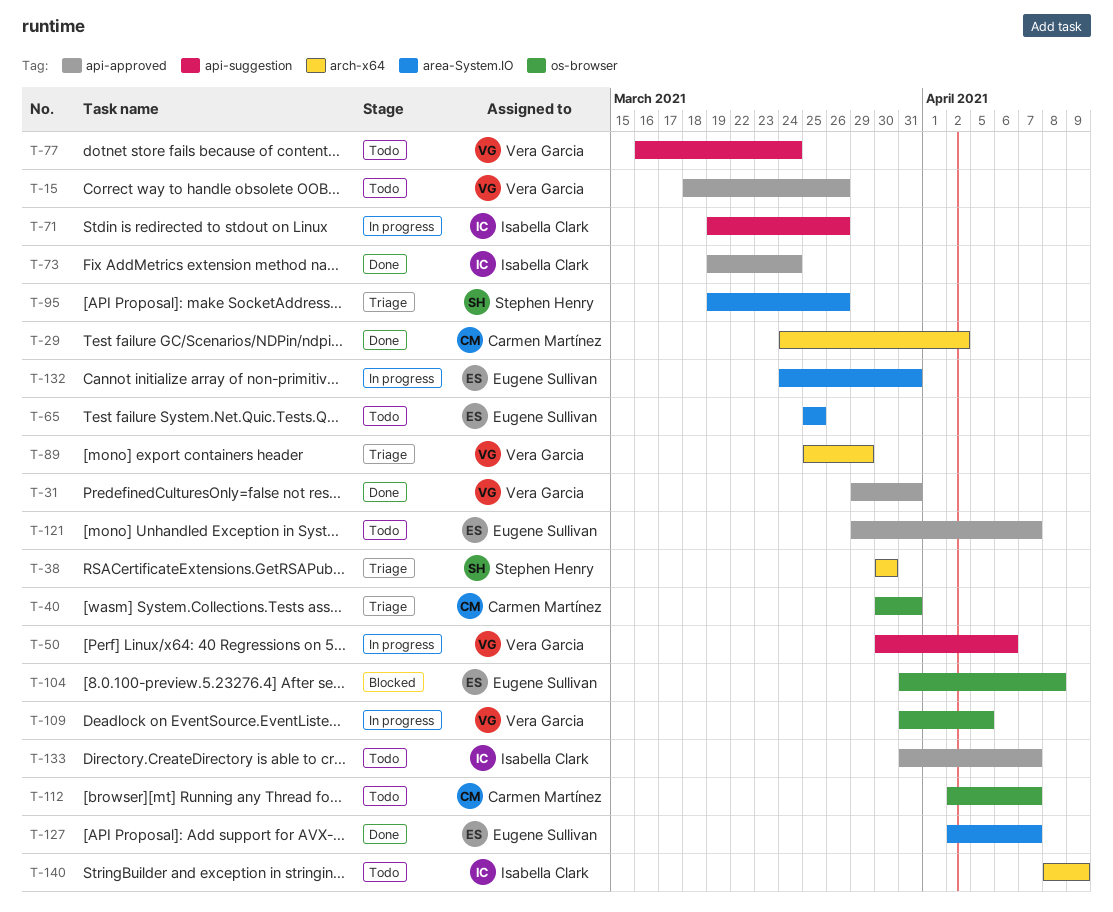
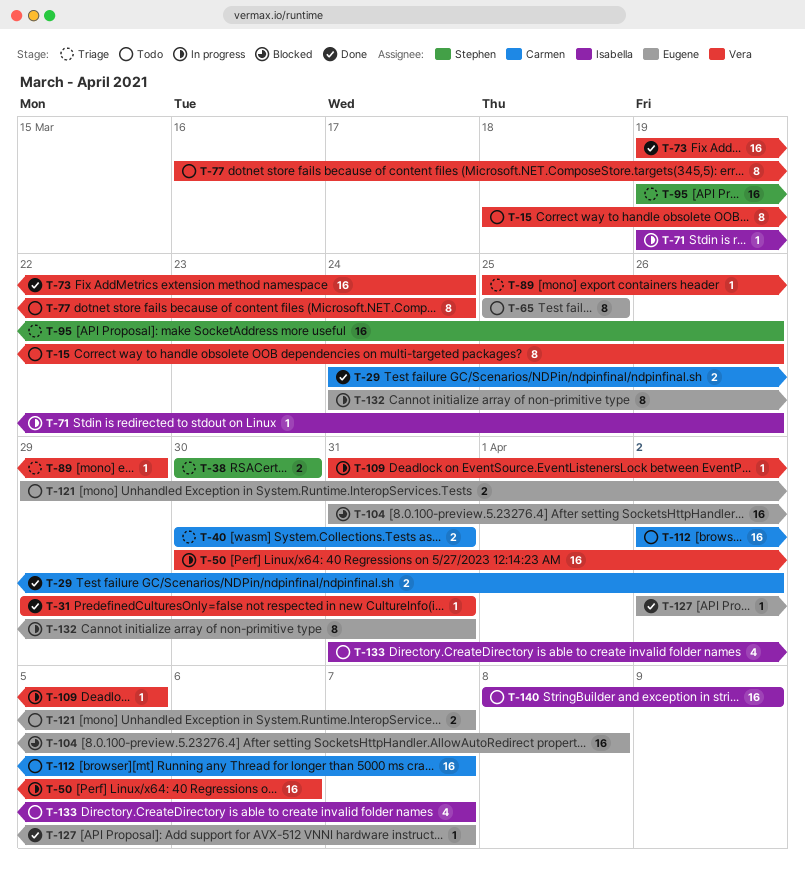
T-73, owner: Isabella Clark -> Vera Garcia

